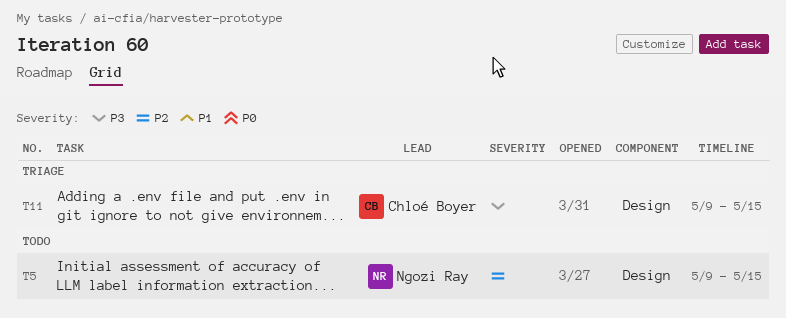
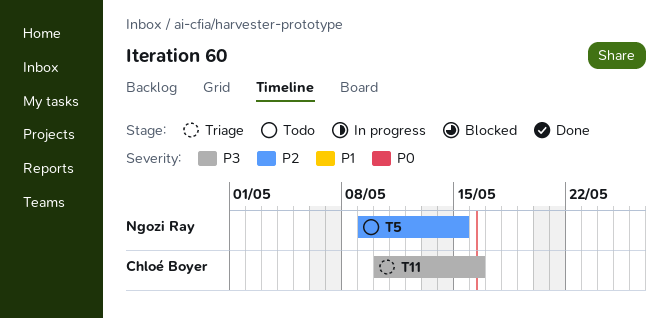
T11, start: May 9 -> May 10
T11, due: May 15 -> May 16

